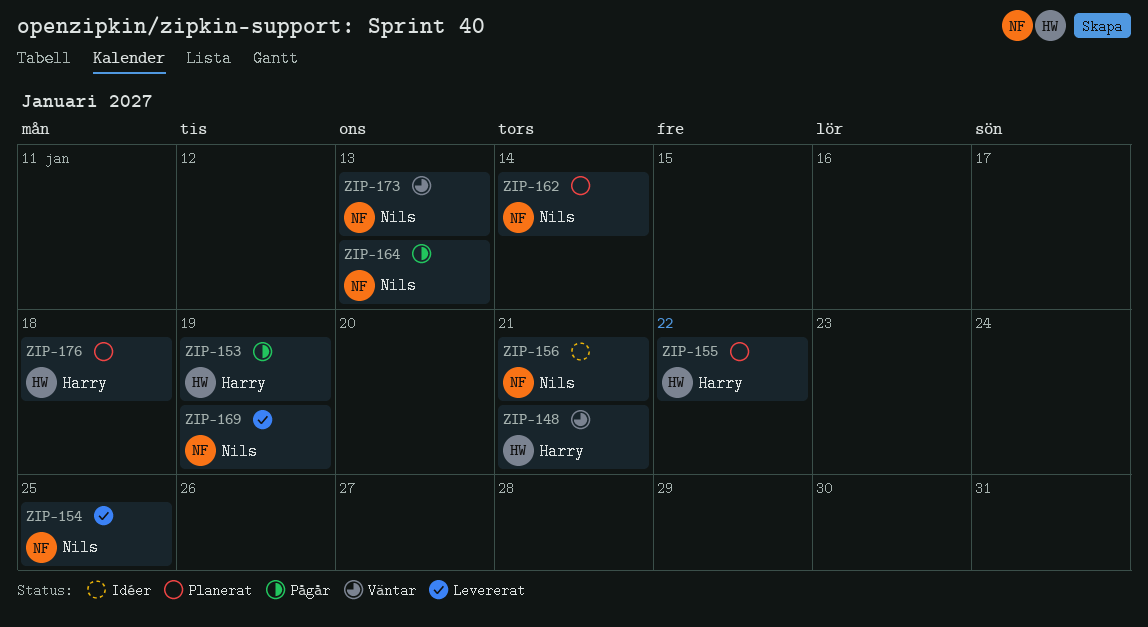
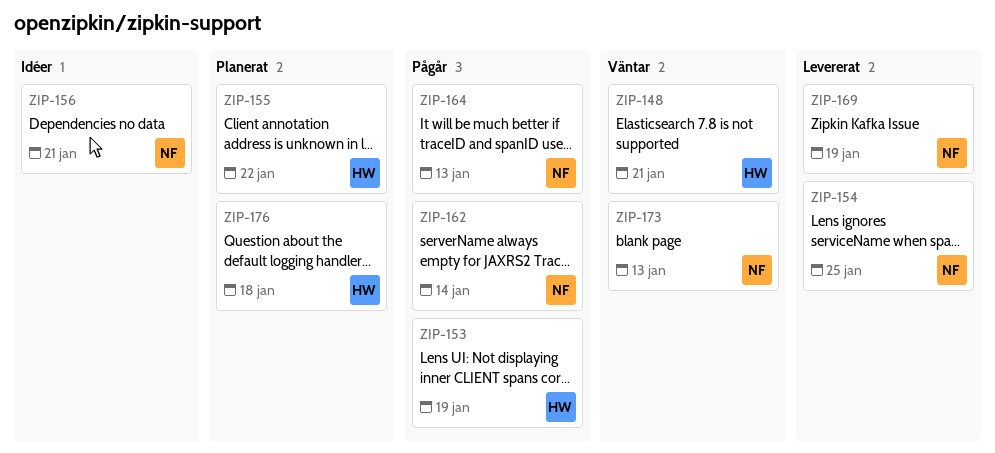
ZIP-162, status: Planerat -> Pågår

